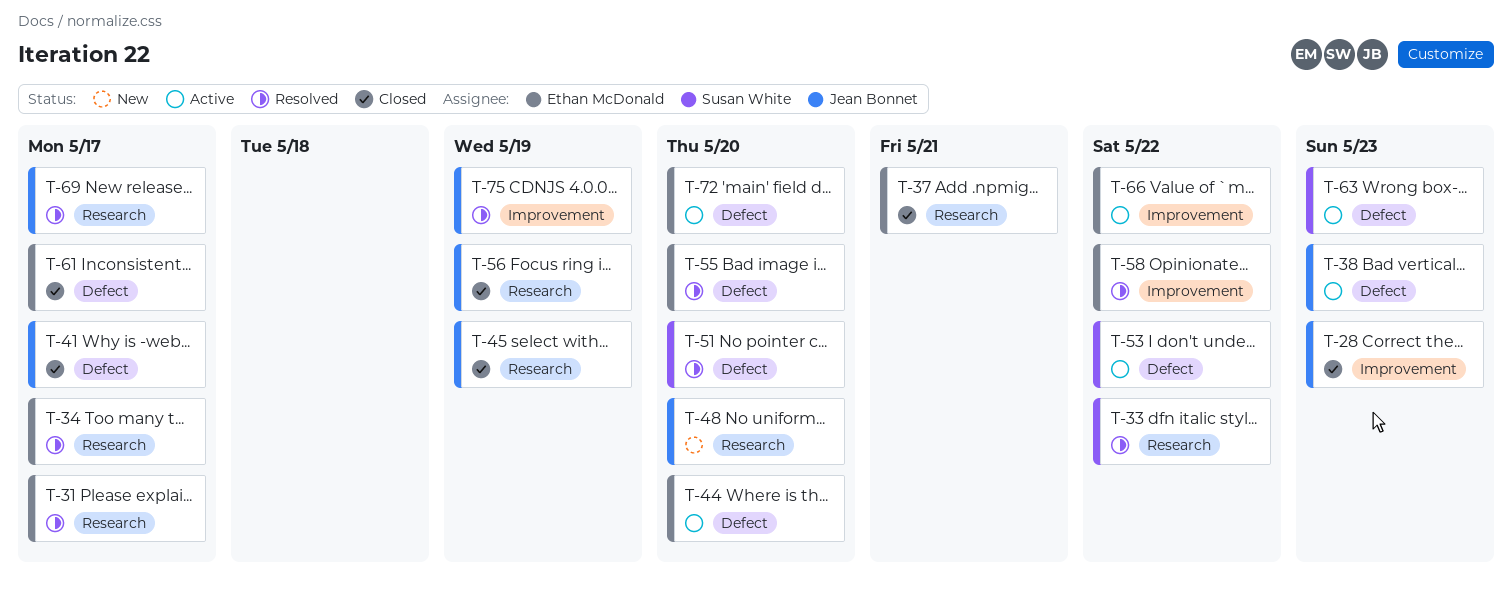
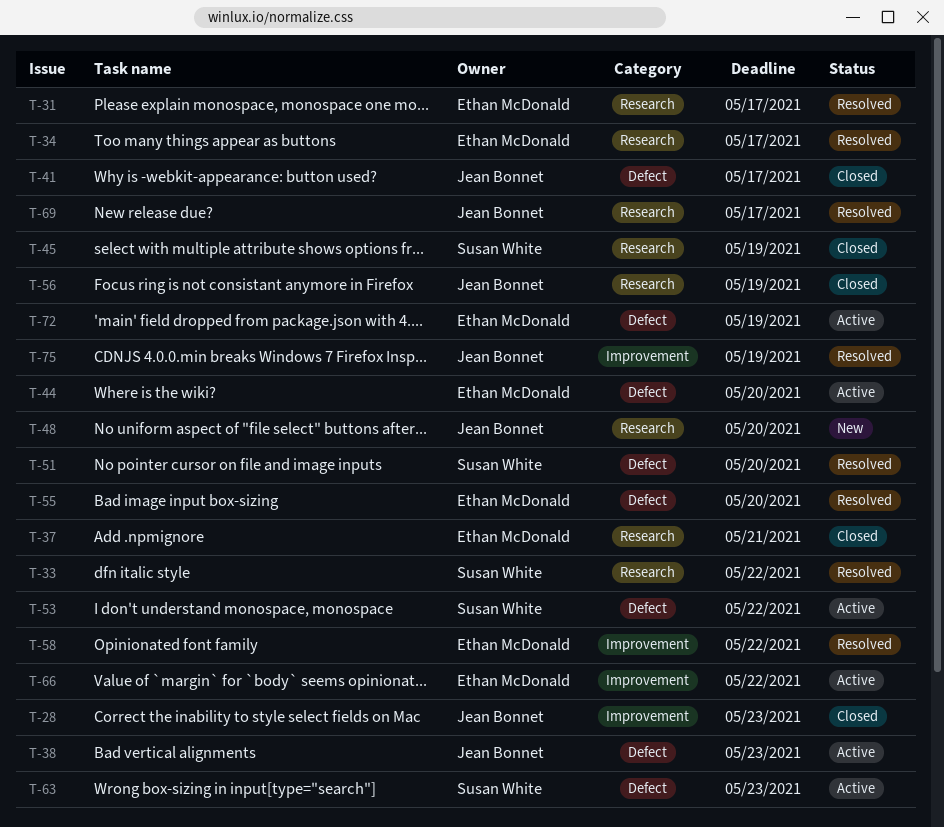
T-45, owner: Jean Bonnet -> Susan White
T-61: present -> none
T-72, due: May 20 -> May 19

